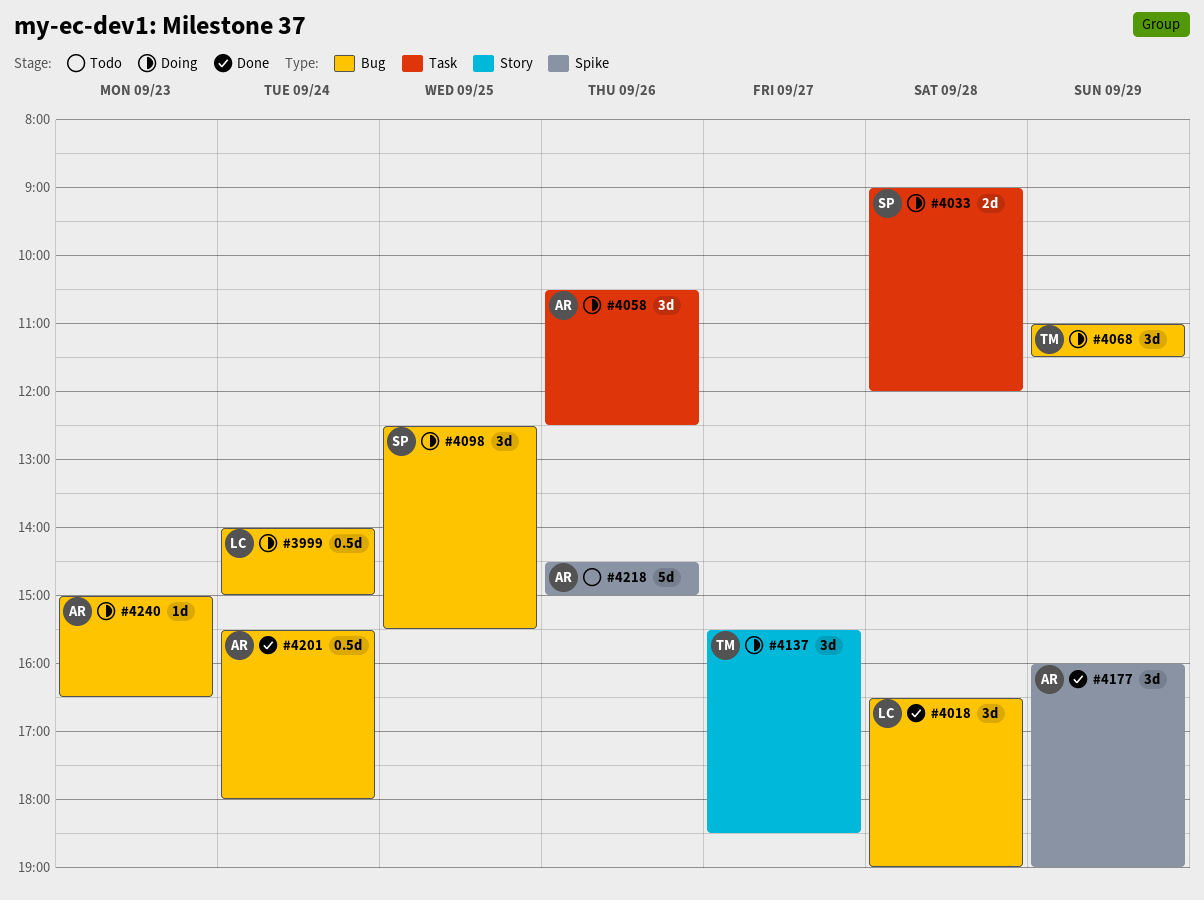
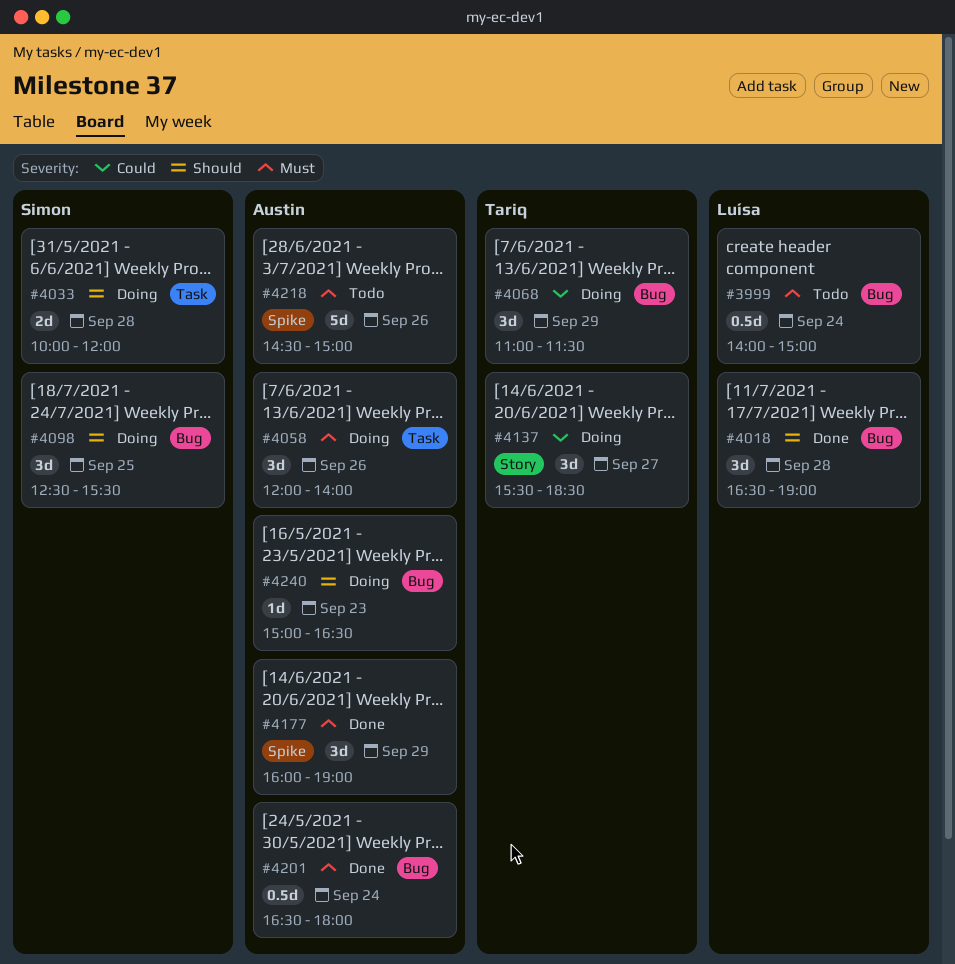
#3999, status: Doing -> Todo
#4033, begins: 09:00 -> 10:00
#4058, begins: 10:30 -> 12:00
#4058, ends: 12:30 -> 14:00
#4201, begins: 15:30 -> 16:30

